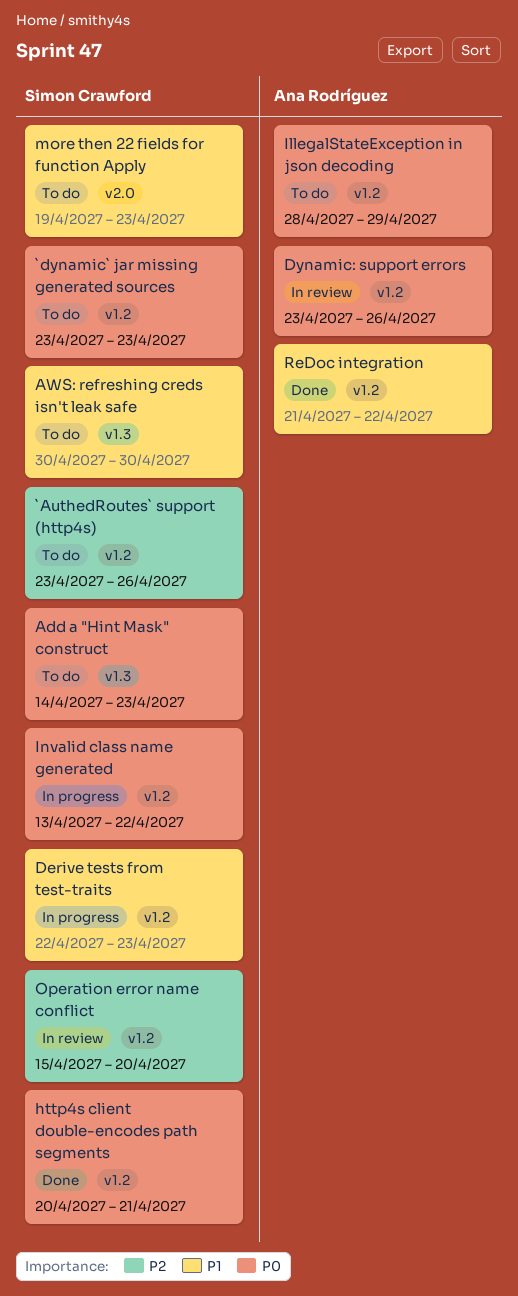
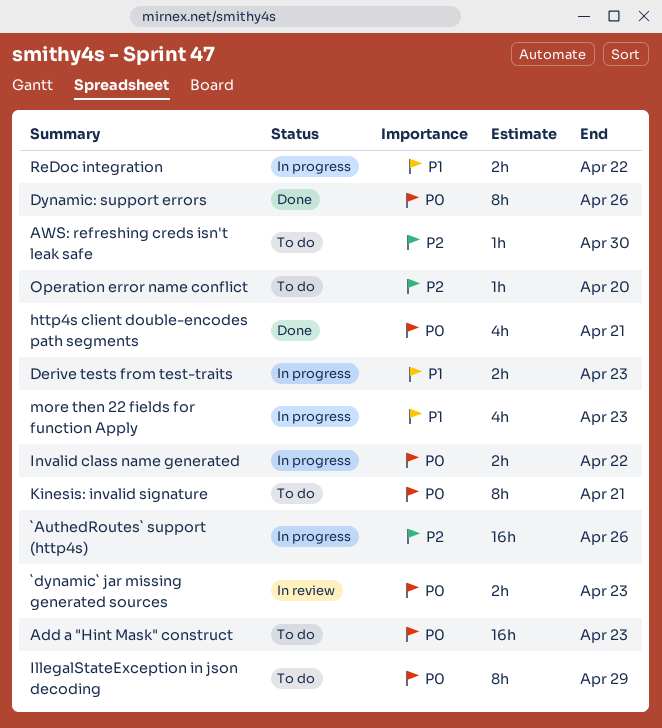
`AuthedRoutes` support (http4s), status: To do -> In progress
`dynamic` jar missing generated sources, status: To do -> In review
AWS: refreshing creds isn't leak safe, priority: P1 -> P2
Dynamic: support errors, status: In review -> Done
Kinesis: invalid signature: none -> present
more then 22 fields for function Apply, status: To do -> In progress
Operation error name conflict, status: In review -> To do
ReDoc integration, status: Done -> In progress

